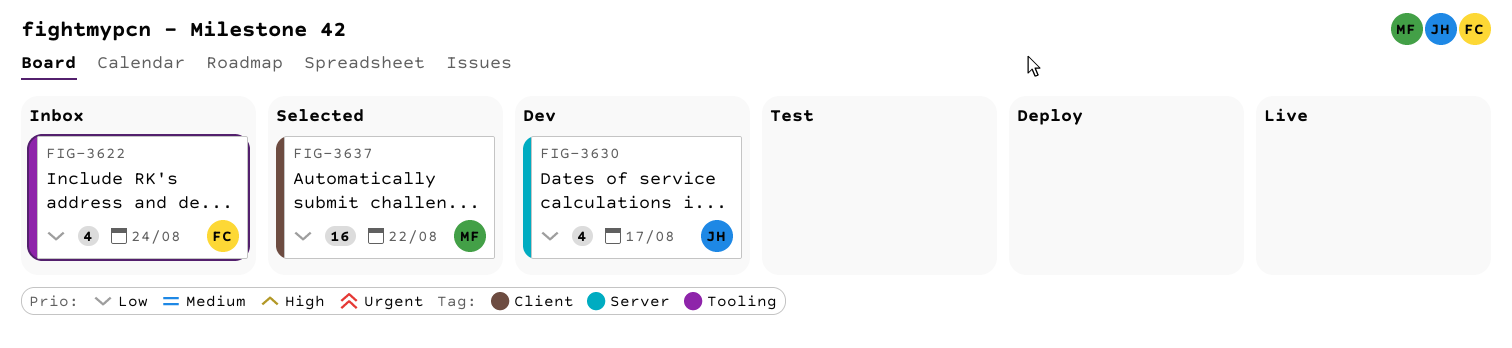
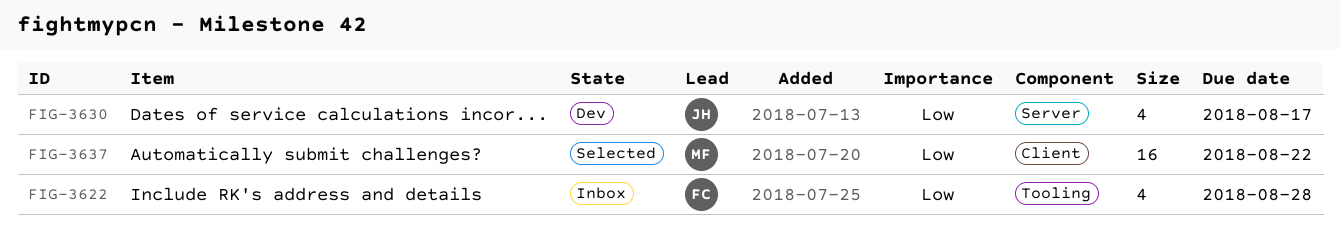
FIG-3622, due: Aug 24 -> Aug 28

